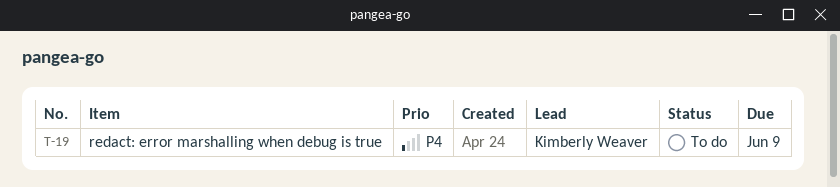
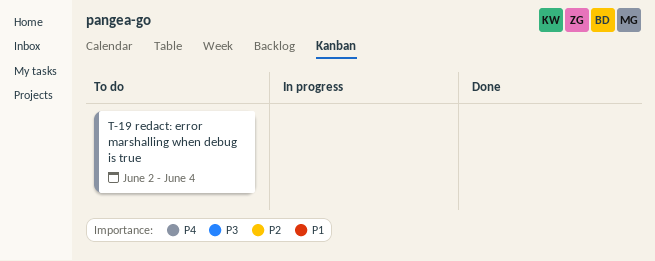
T-19, due: Jun 9 -> Jun 4

